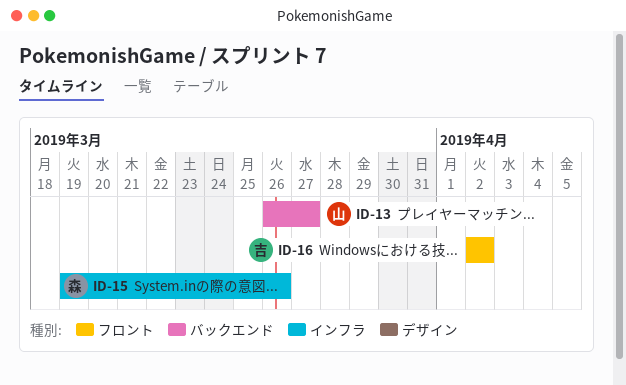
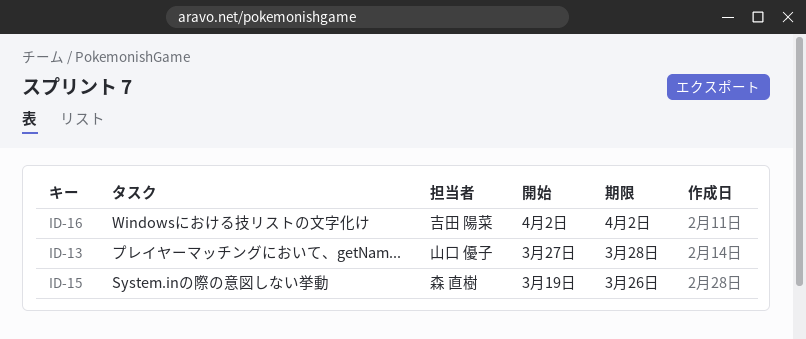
ID-13, start: Mar 26 -> Mar 27
ID-13, due: Mar 27 -> Mar 28

